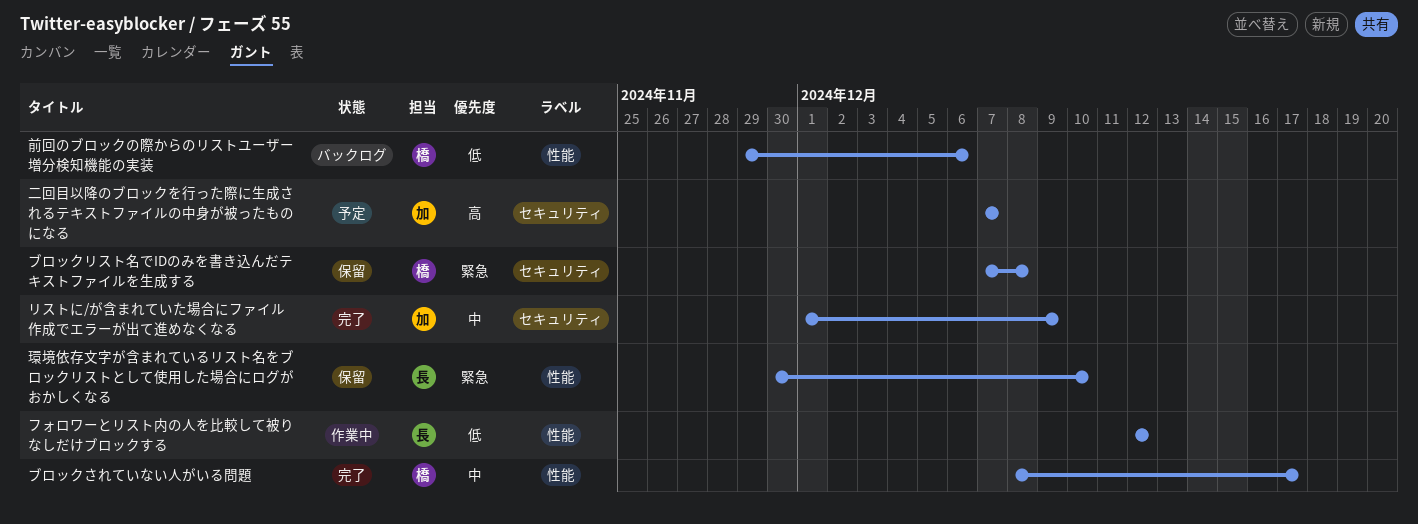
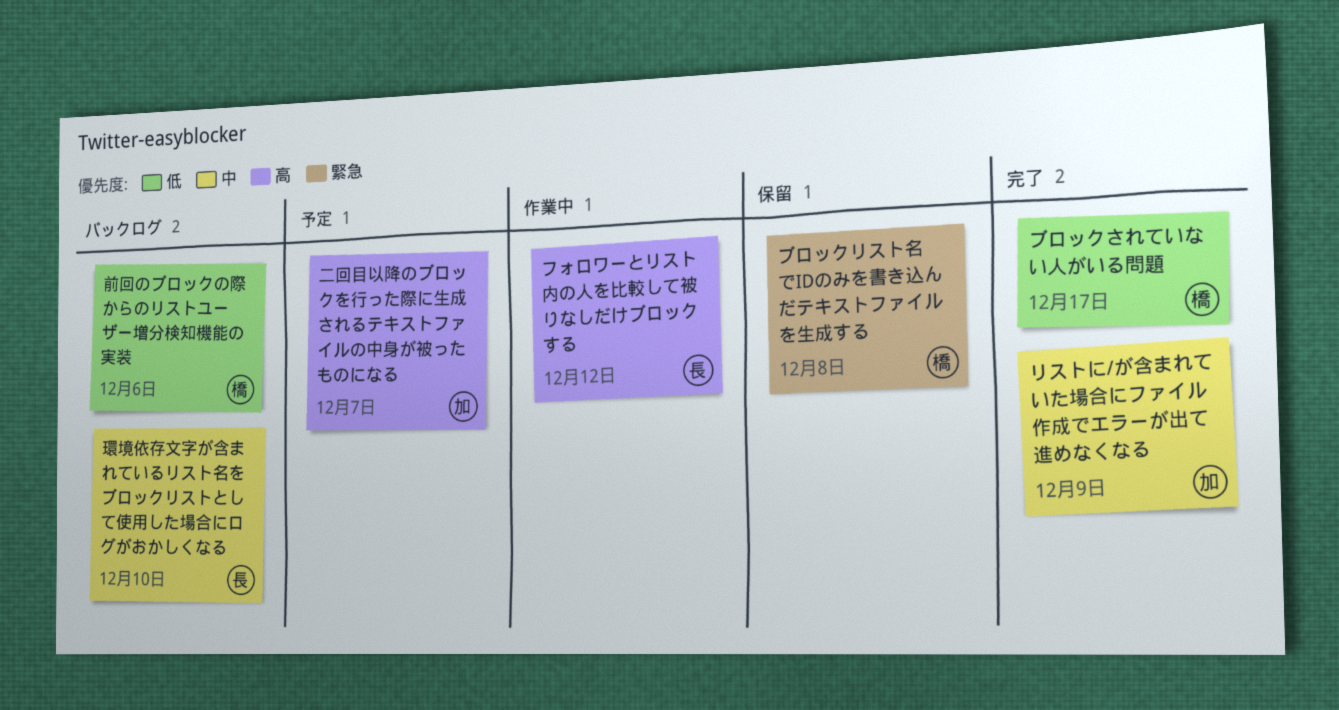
フォロワーとリスト内の人を比較して被りなしだけブロックする, priority: 低 -> 高
ブロックされていない人がいる問題, priority: 中 -> 低
環境依存文字が含まれているリスト名をブロックリストとして使用した場合にログがおかしくなる, status: 保留 -> バックログ
環境依存文字が含まれているリスト名をブロックリストとして使用した場合にログがおかしくなる, priority: 緊急 -> 中

